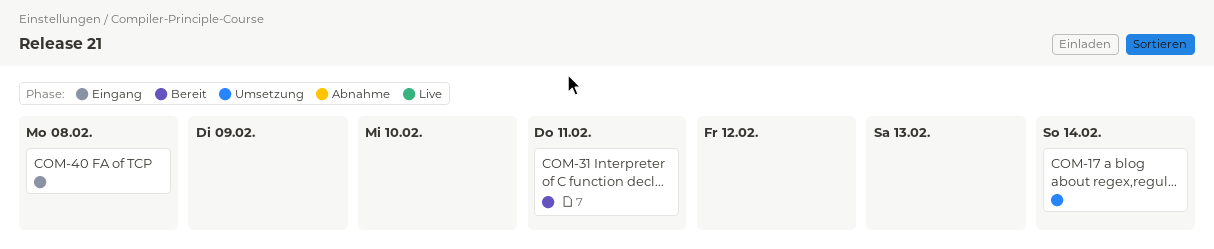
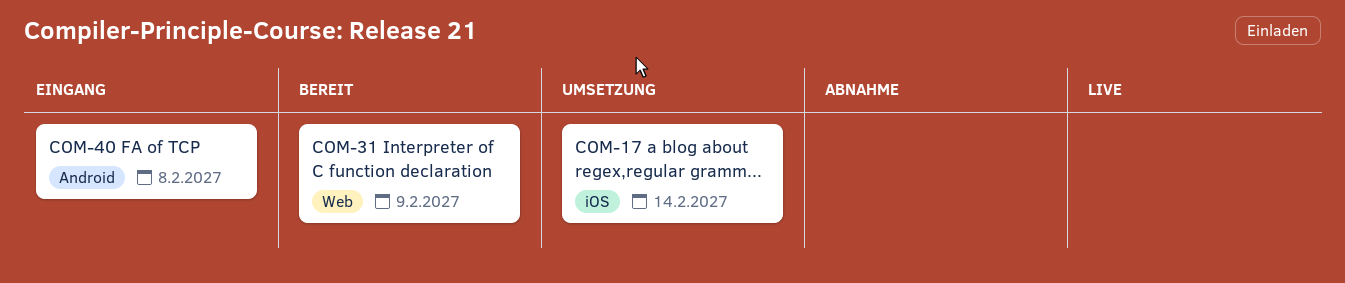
COM-31, due: Feb 11 -> Feb 9

